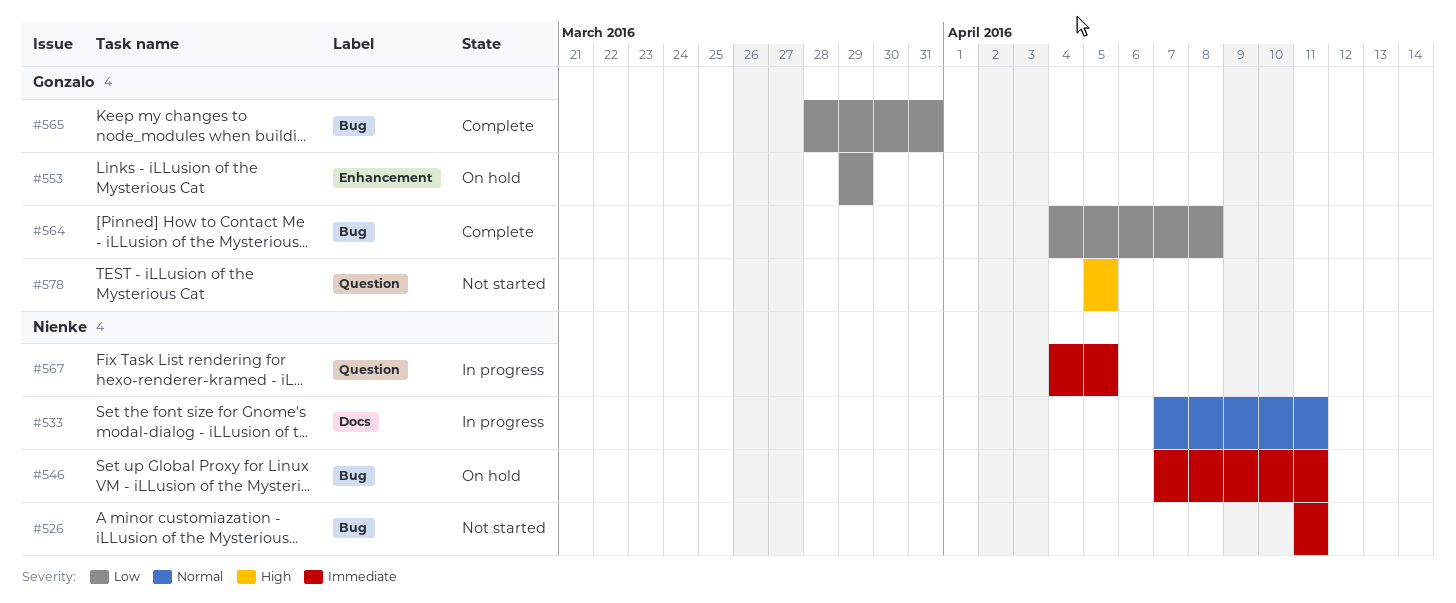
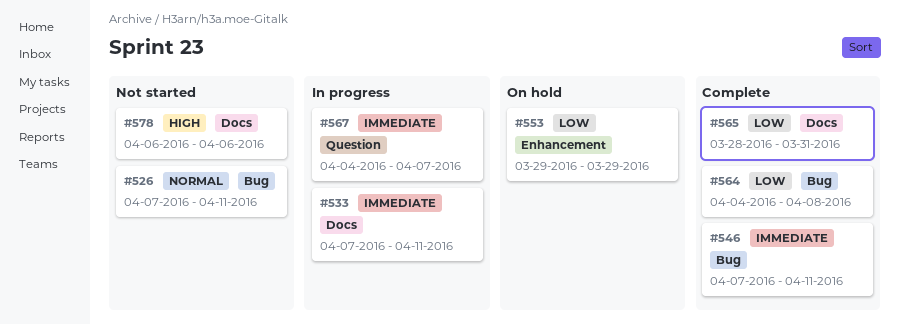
#526, priority: Immediate -> Normal
#526, start: Apr 11 -> Apr 7
#533, priority: Normal -> Immediate
#546, status: On hold -> Complete
#565, label: Bug -> Docs
#567, due: Apr 5 -> Apr 7
#578, label: Question -> Docs
#578, start: Apr 5 -> Apr 6
#578, due: Apr 5 -> Apr 6

